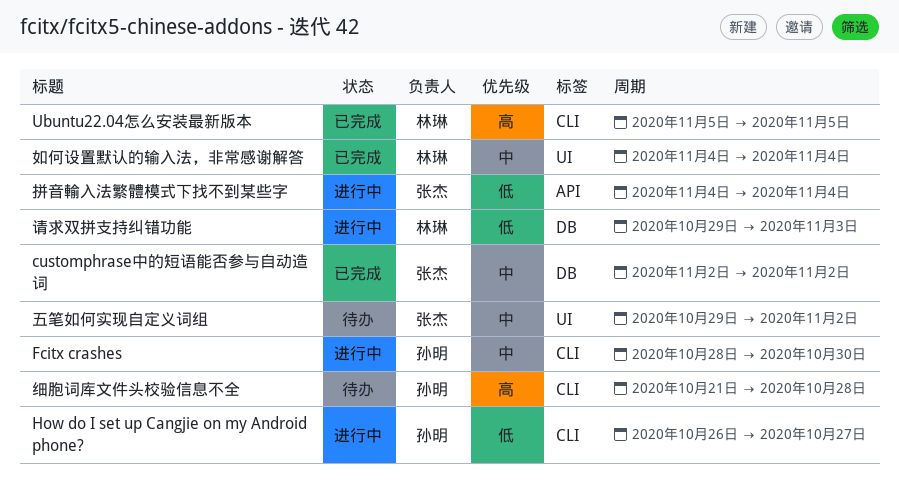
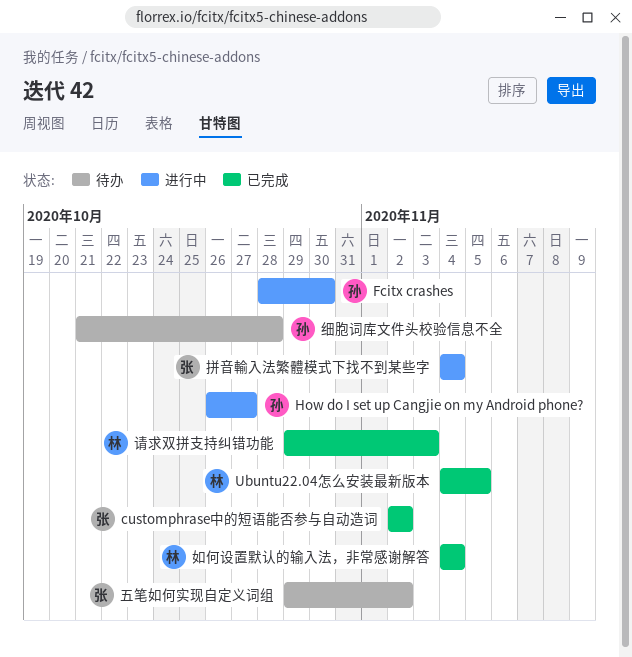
Ubuntu22.04怎么安装最新版本, start: Nov 5 -> Nov 4
请求双拼支持纠错功能, status: 进行中 -> 已完成

